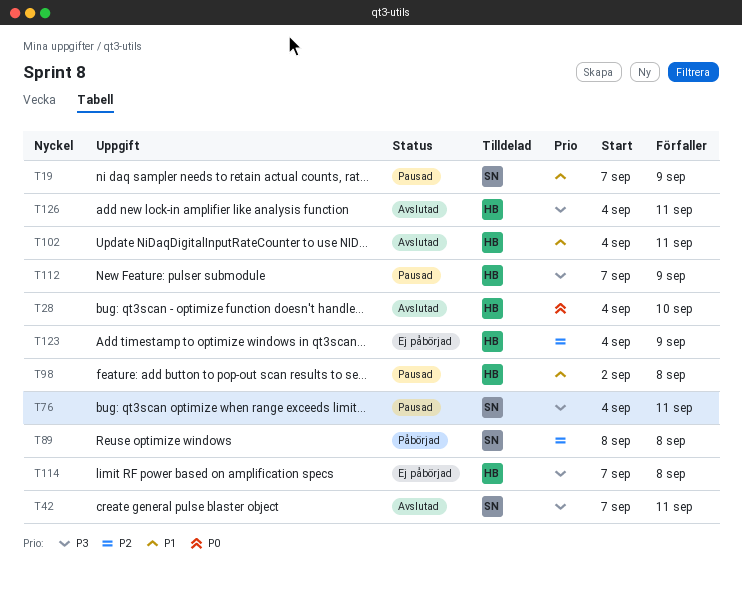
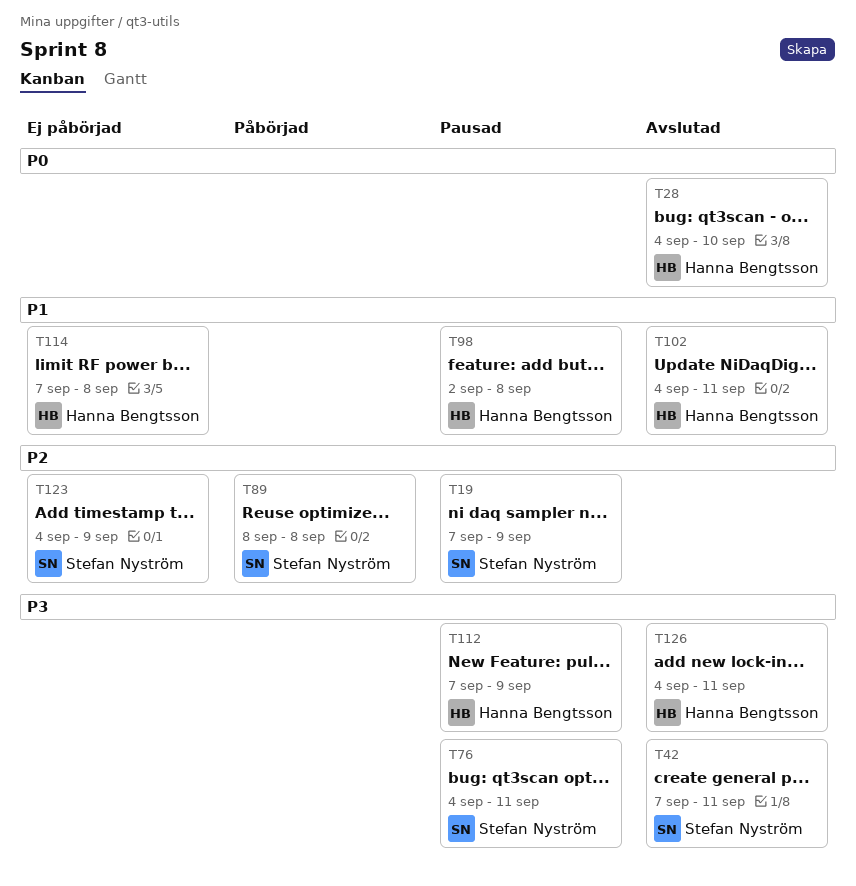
T19, priority: P1 -> P2
T114, priority: P3 -> P1
T123, owner: Hanna Bengtsson -> Stefan Nyström

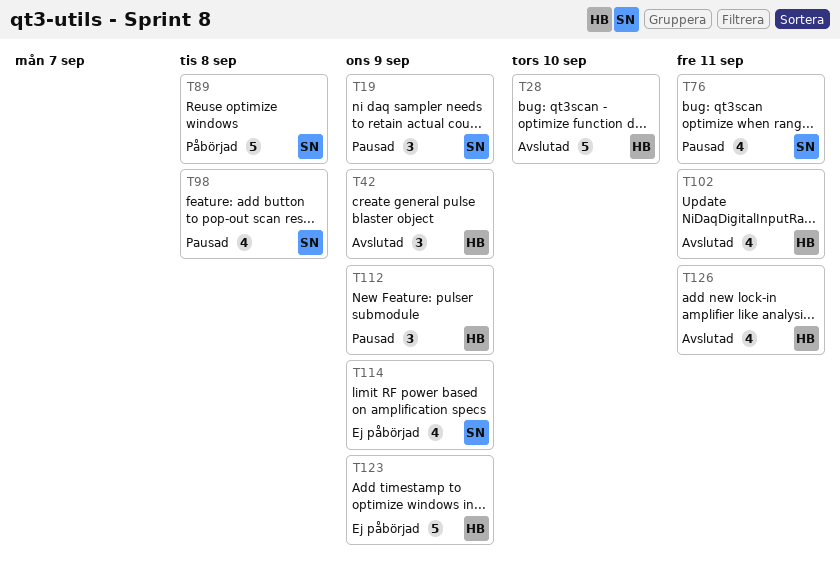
T42, owner: Stefan Nyström -> Hanna Bengtsson
T42, due: Sep 11 -> Sep 9
T98, owner: Hanna Bengtsson -> Stefan Nyström
T114, owner: Hanna Bengtsson -> Stefan Nyström
T114, due: Sep 8 -> Sep 9
T123, owner: Stefan Nyström -> Hanna Bengtsson

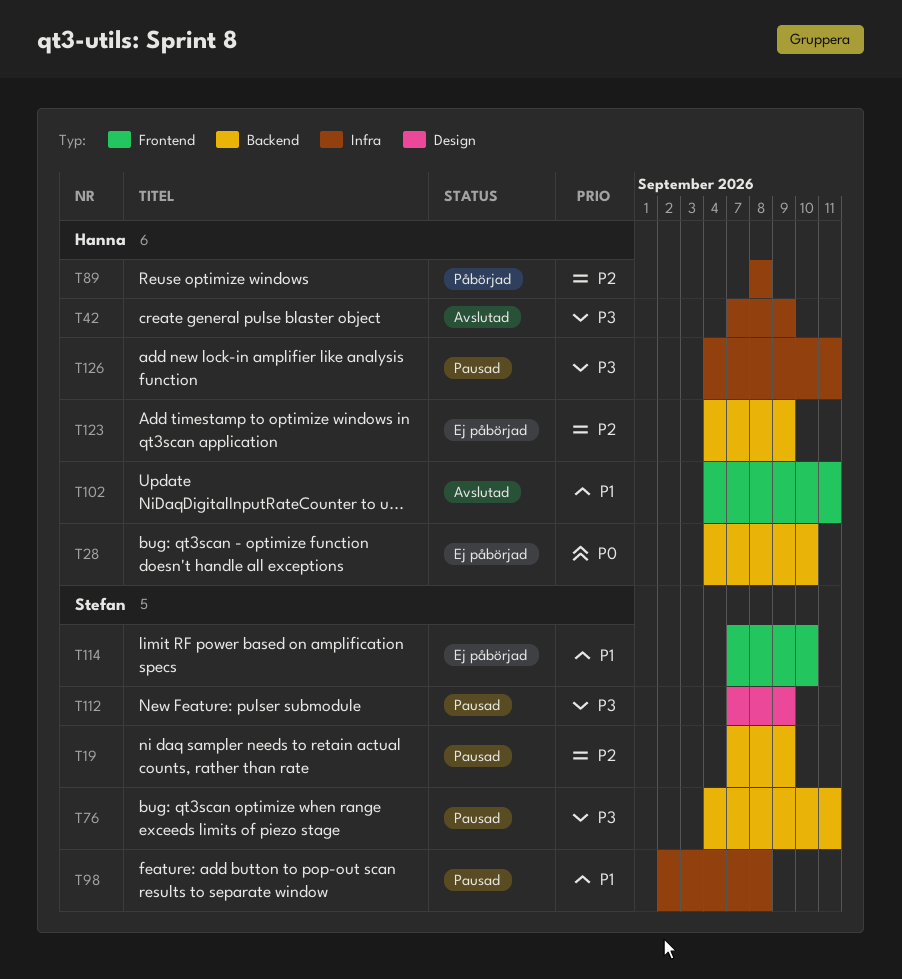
T28, status: Avslutad -> Ej påbörjad
T89, owner: Stefan -> Hanna
T112, owner: Hanna -> Stefan
T114, due: Sep 9 -> Sep 10
T126, status: Avslutad -> Pausad

